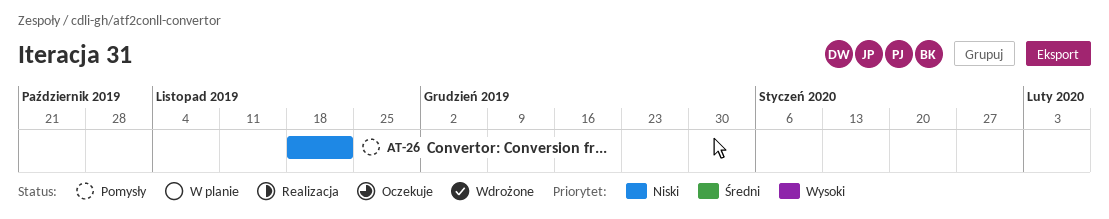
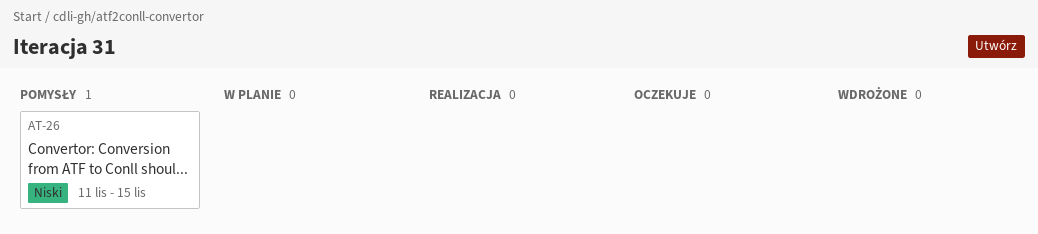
AT-26, start: Nov 18 -> Nov 11
AT-26, due: Nov 22 -> Nov 15

